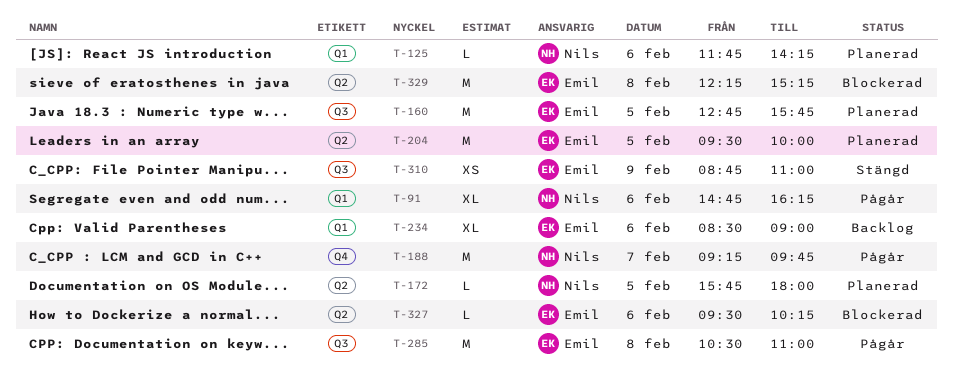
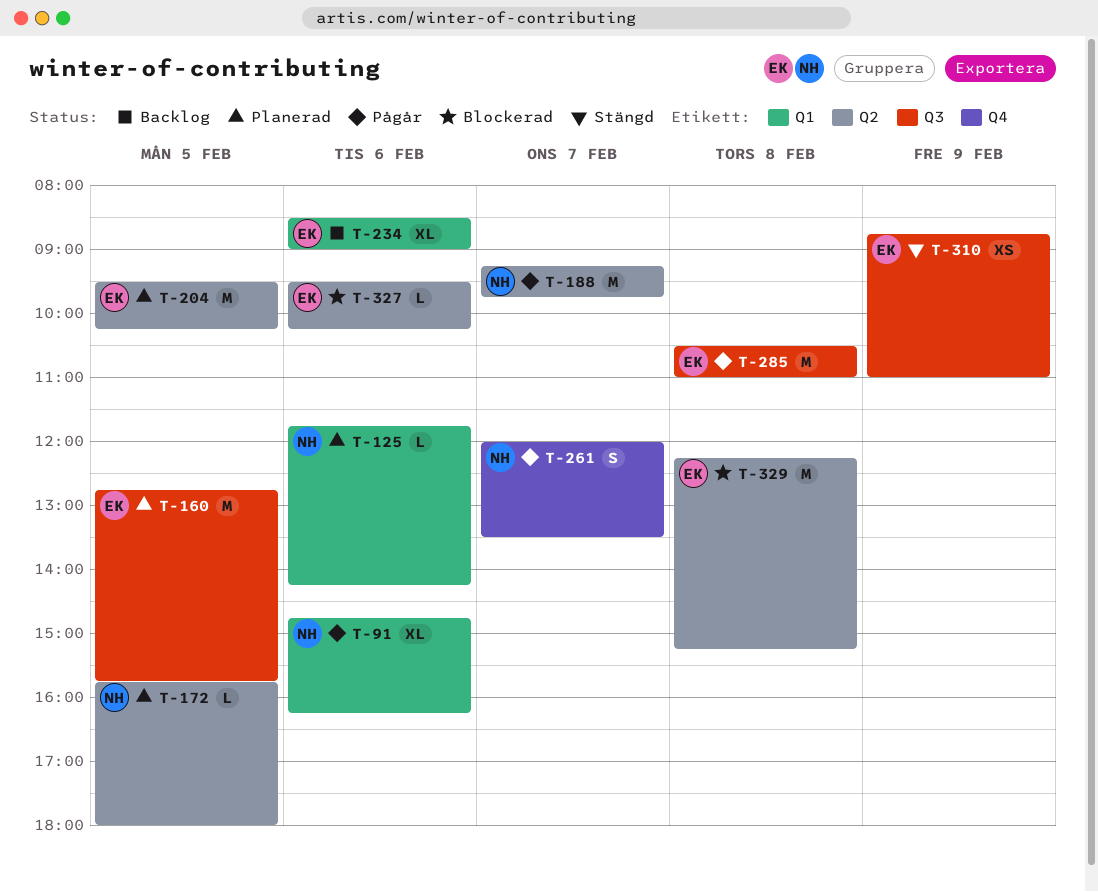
T-188, label: Q4 -> Q2
T-204, ends: 10:00 -> 10:15
T-261: none -> present

